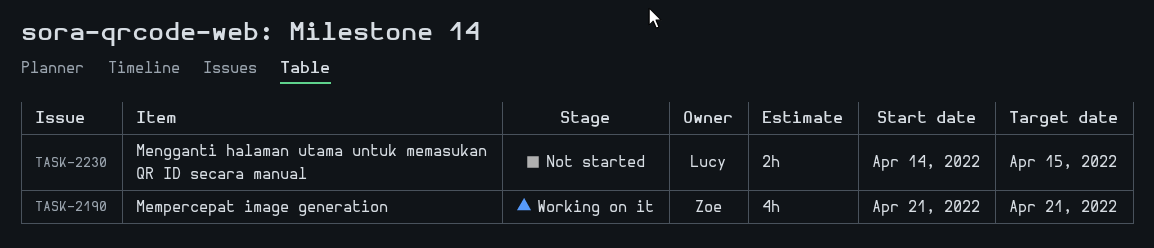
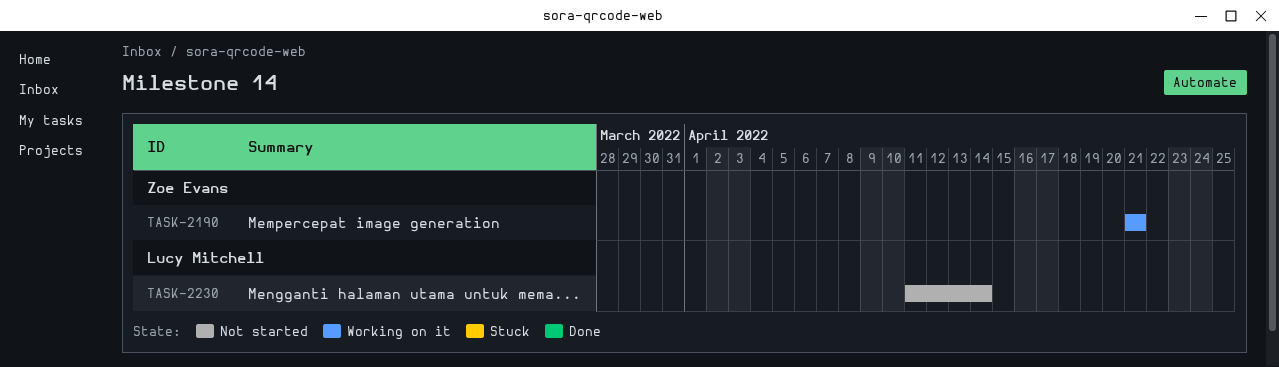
TASK-2230, start: Apr 14 -> Apr 11
TASK-2230, due: Apr 15 -> Apr 14

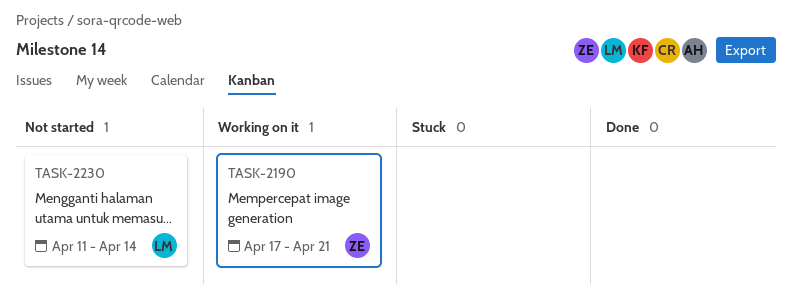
TASK-2190, start: Apr 21 -> Apr 17

